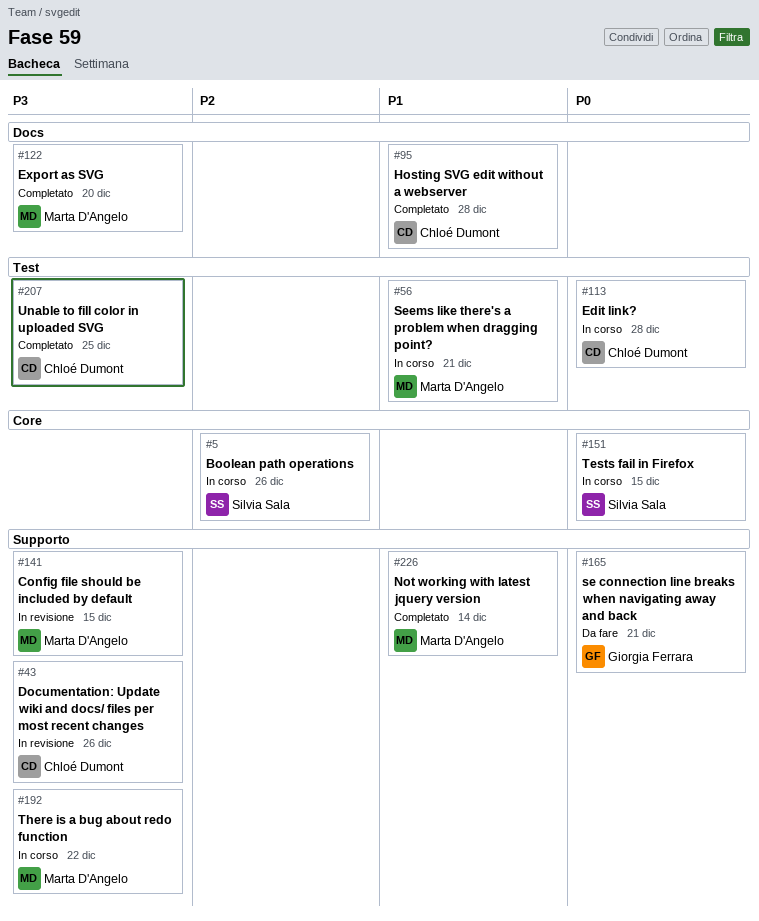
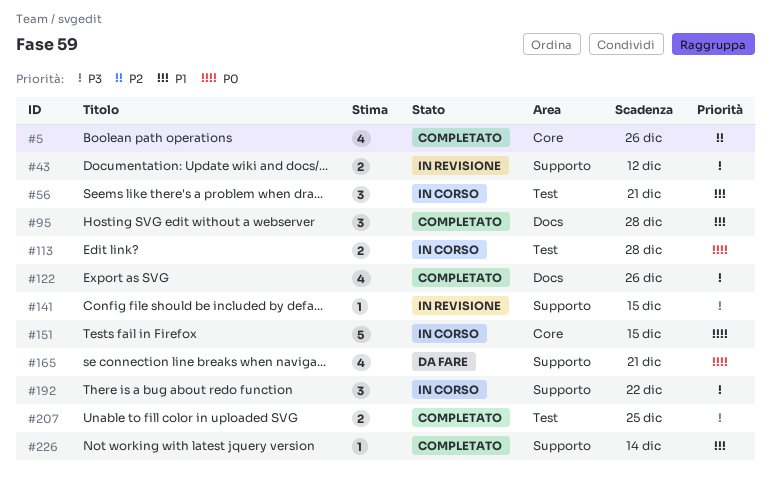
#5, status: In corso -> Completato
#43, due: Dec 26 -> Dec 12
#122, due: Dec 20 -> Dec 26

